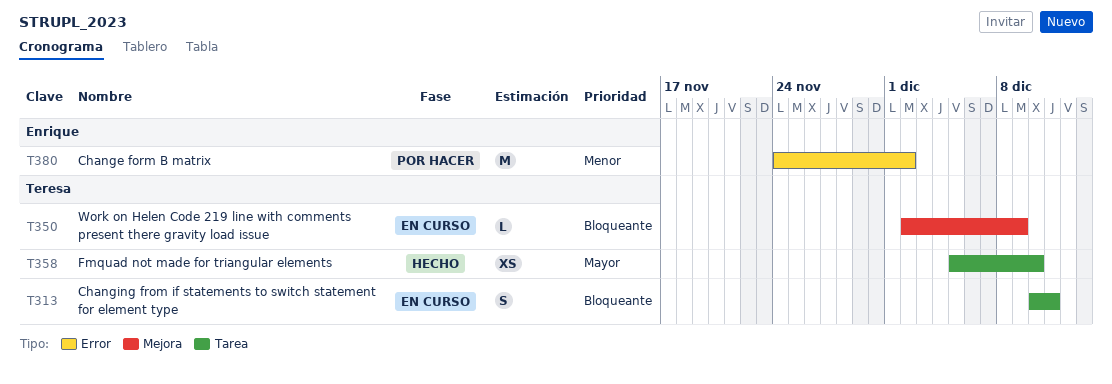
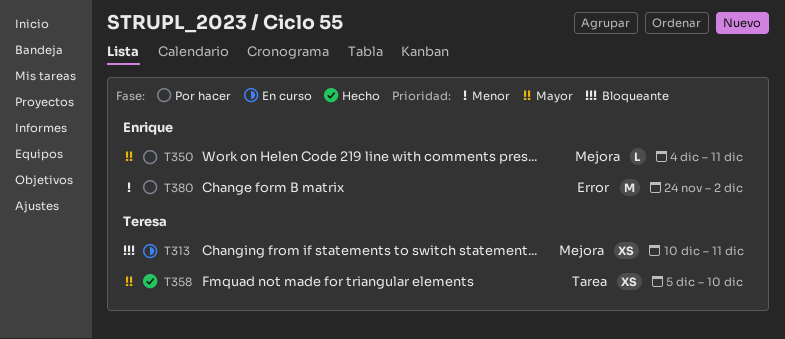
T313, label: Tarea -> Mejora
T313, estimate: S -> XS
T350, status: En curso -> Por hacer
T350, owner: Teresa -> Enrique
T350, priority: Bloqueante -> Mayor
T350, start: Dec 2 -> Dec 4
T350, due: Dec 9 -> Dec 11

